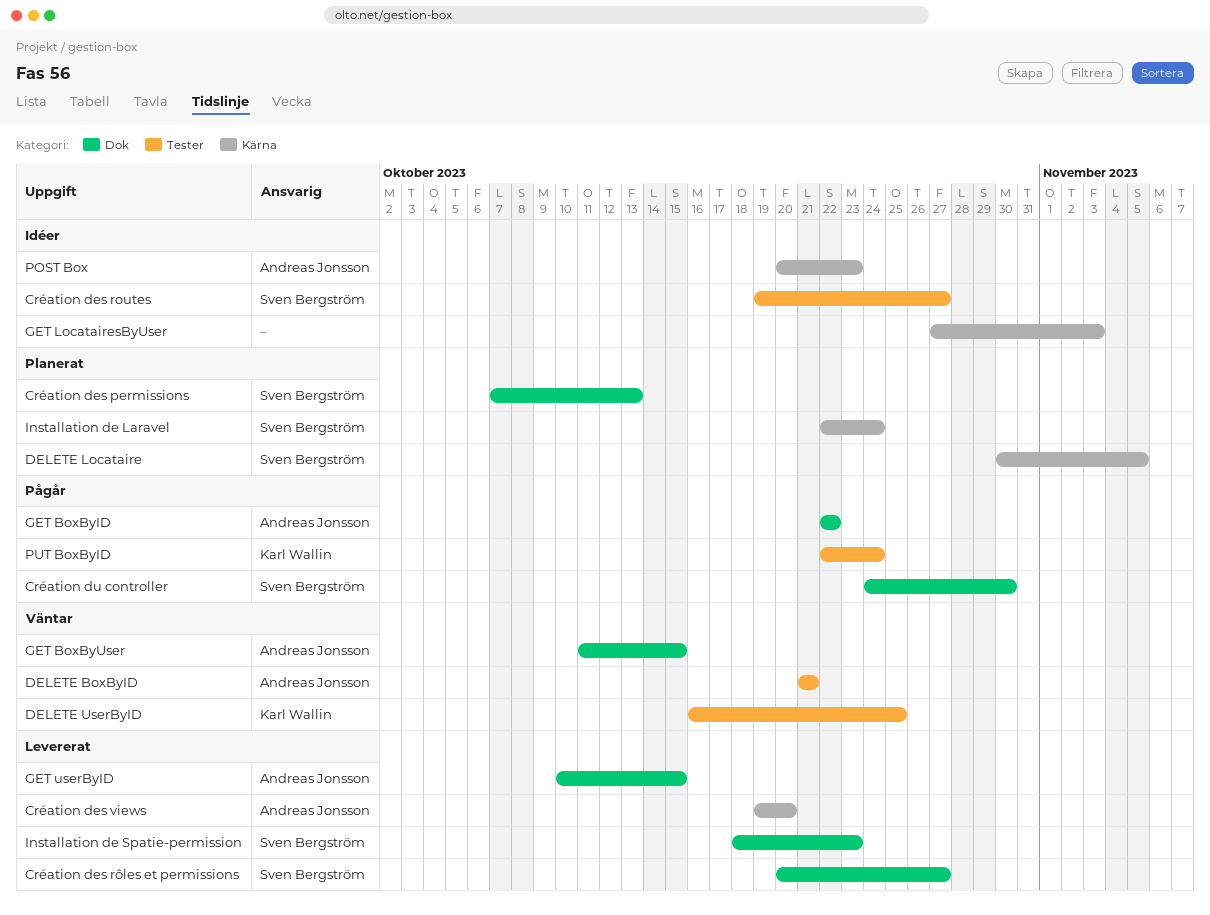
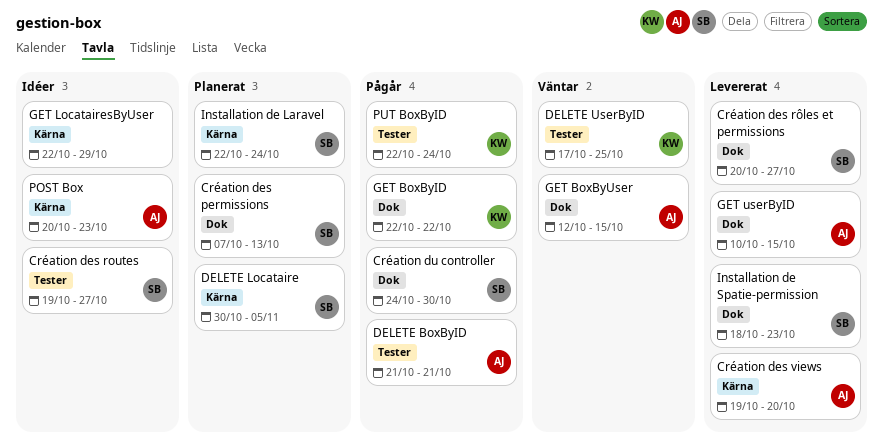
DELETE BoxByID, status: Väntar -> Pågår
DELETE UserByID, start: Oct 16 -> Oct 17
GET BoxByID, owner: Andreas Jonsson -> Karl Wallin
GET BoxByUser, start: Oct 11 -> Oct 12
GET LocatairesByUser, start: Oct 27 -> Oct 22
GET LocatairesByUser, due: Nov 3 -> Oct 29

